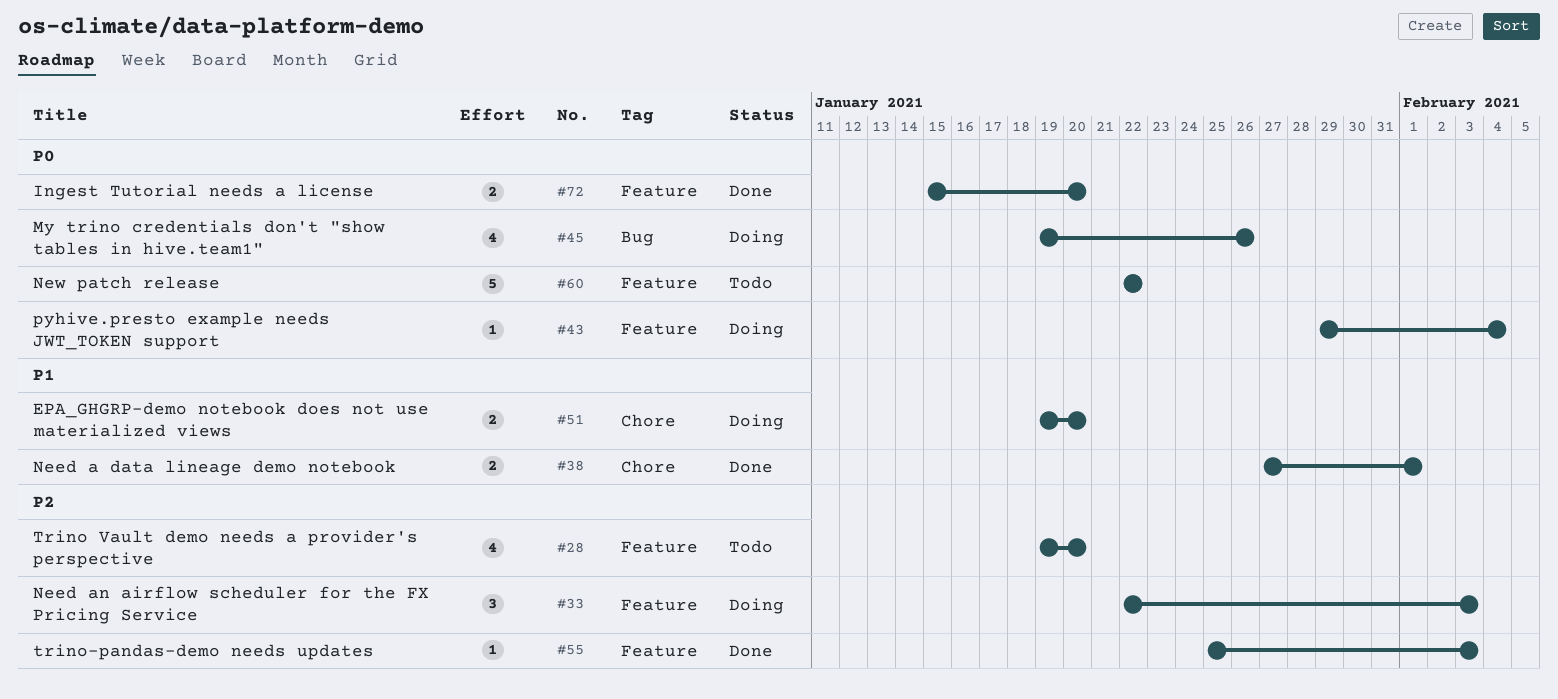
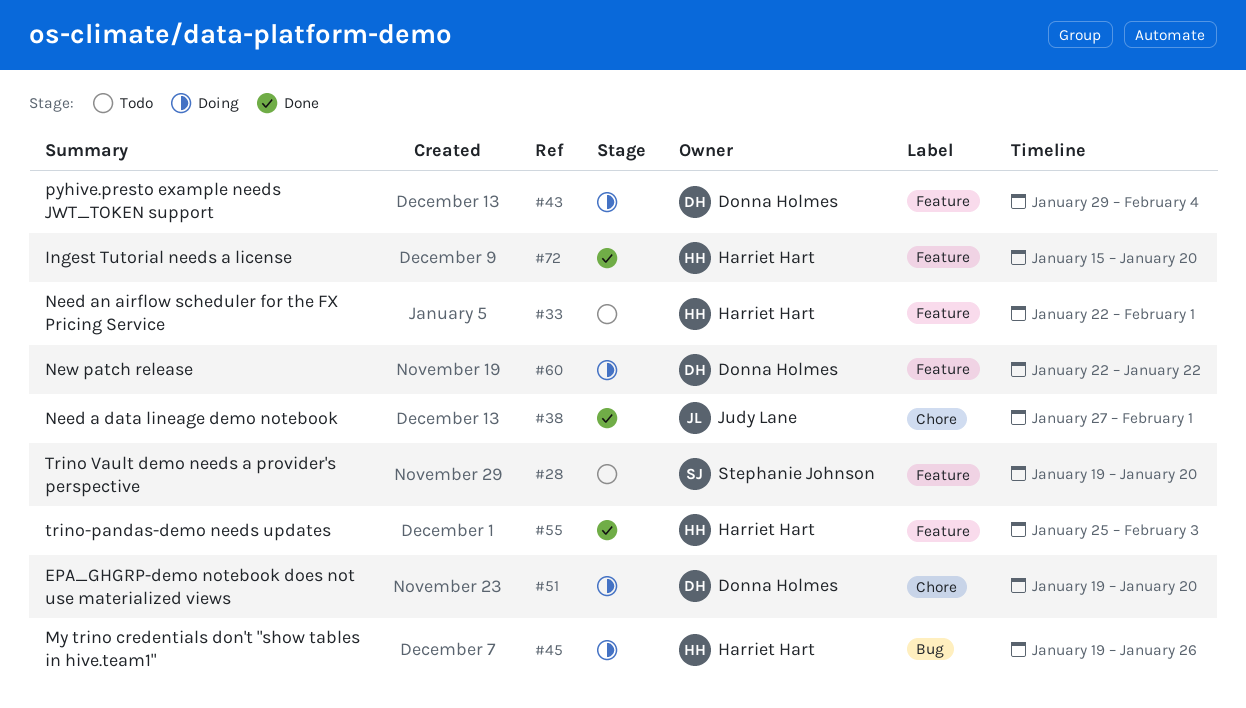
#33, status: Doing -> Todo
#33, due: Feb 3 -> Feb 1
#60, status: Todo -> Doing

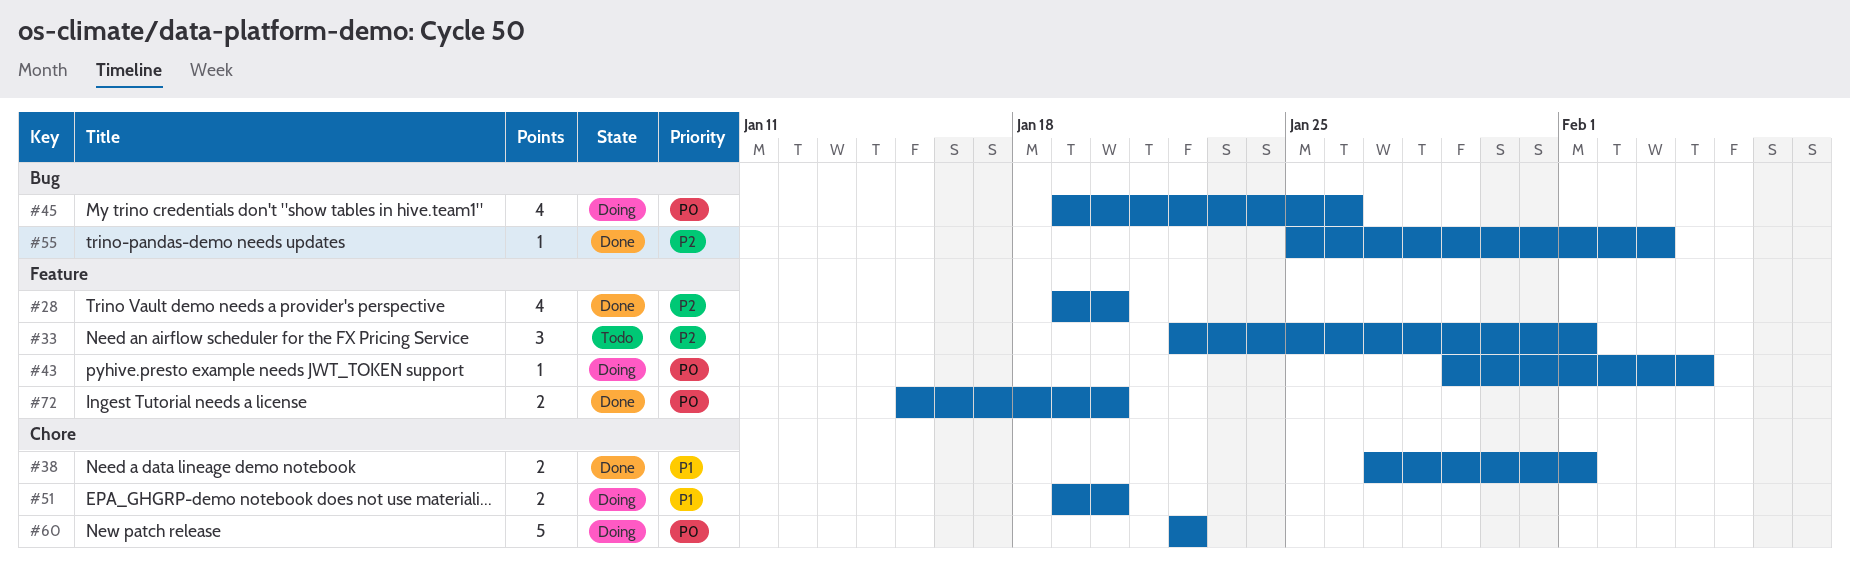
#28, status: Todo -> Done
#55, label: Feature -> Bug
#60, label: Feature -> Chore

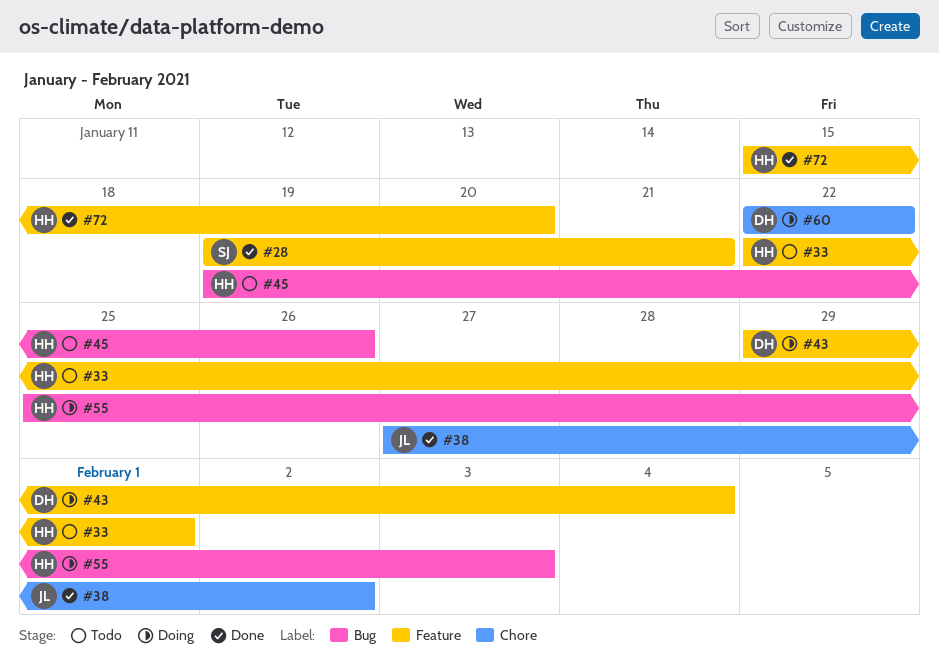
#28, due: Jan 20 -> Jan 21
#38, due: Feb 1 -> Feb 2
#45, status: Doing -> Todo
#51: present -> none
#55, status: Done -> Doing

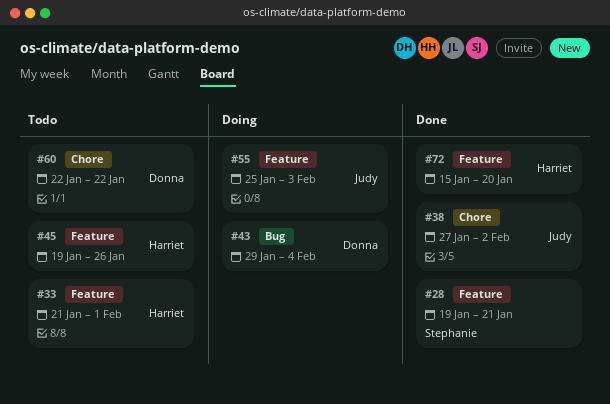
#33, start: Jan 22 -> Jan 21
#43, label: Feature -> Bug
#45, label: Bug -> Feature
#55, owner: Harriet -> Judy
#55, label: Bug -> Feature
#60, status: Doing -> Todo

